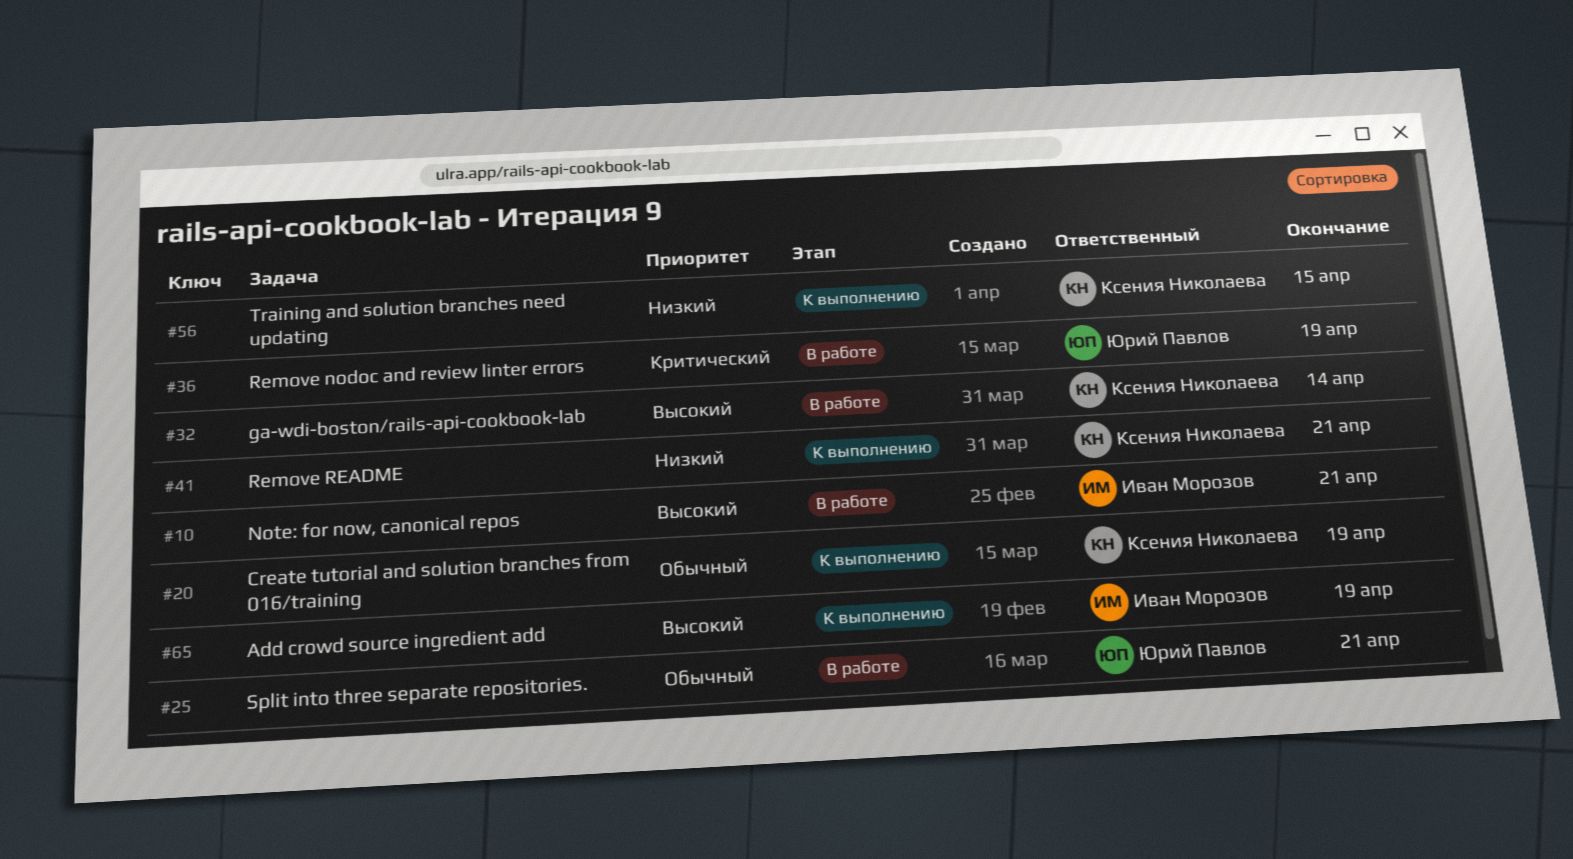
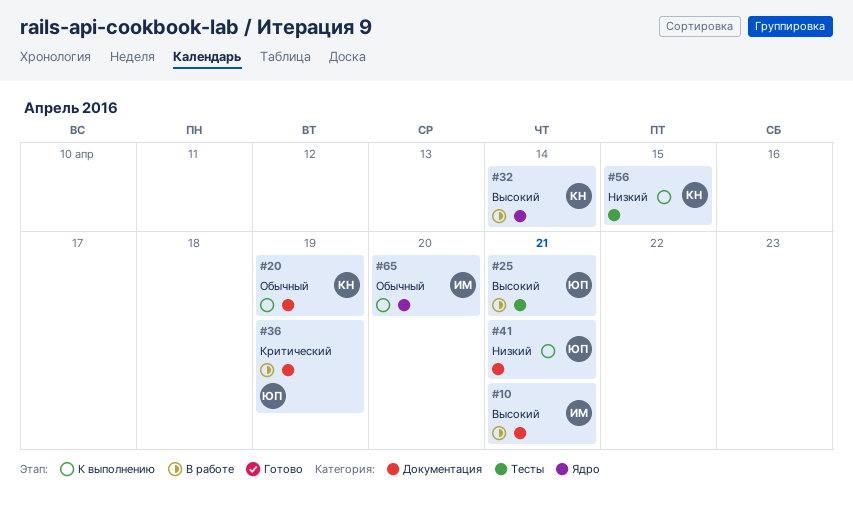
#25, priority: Обычный -> Высокий
#41, owner: Ксения Николаева -> Юрий Павлов
#65, priority: Высокий -> Обычный
#65, due: Apr 19 -> Apr 20

